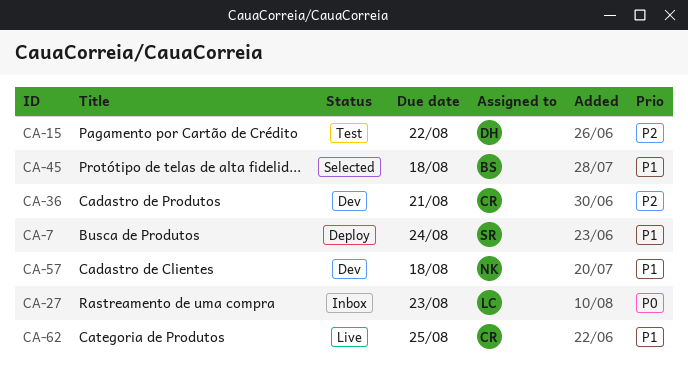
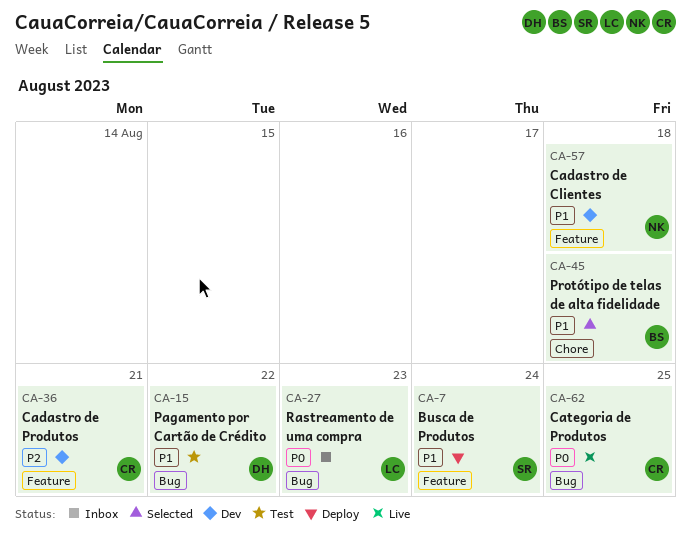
CA-15, priority: P2 -> P1
CA-62, priority: P1 -> P0

